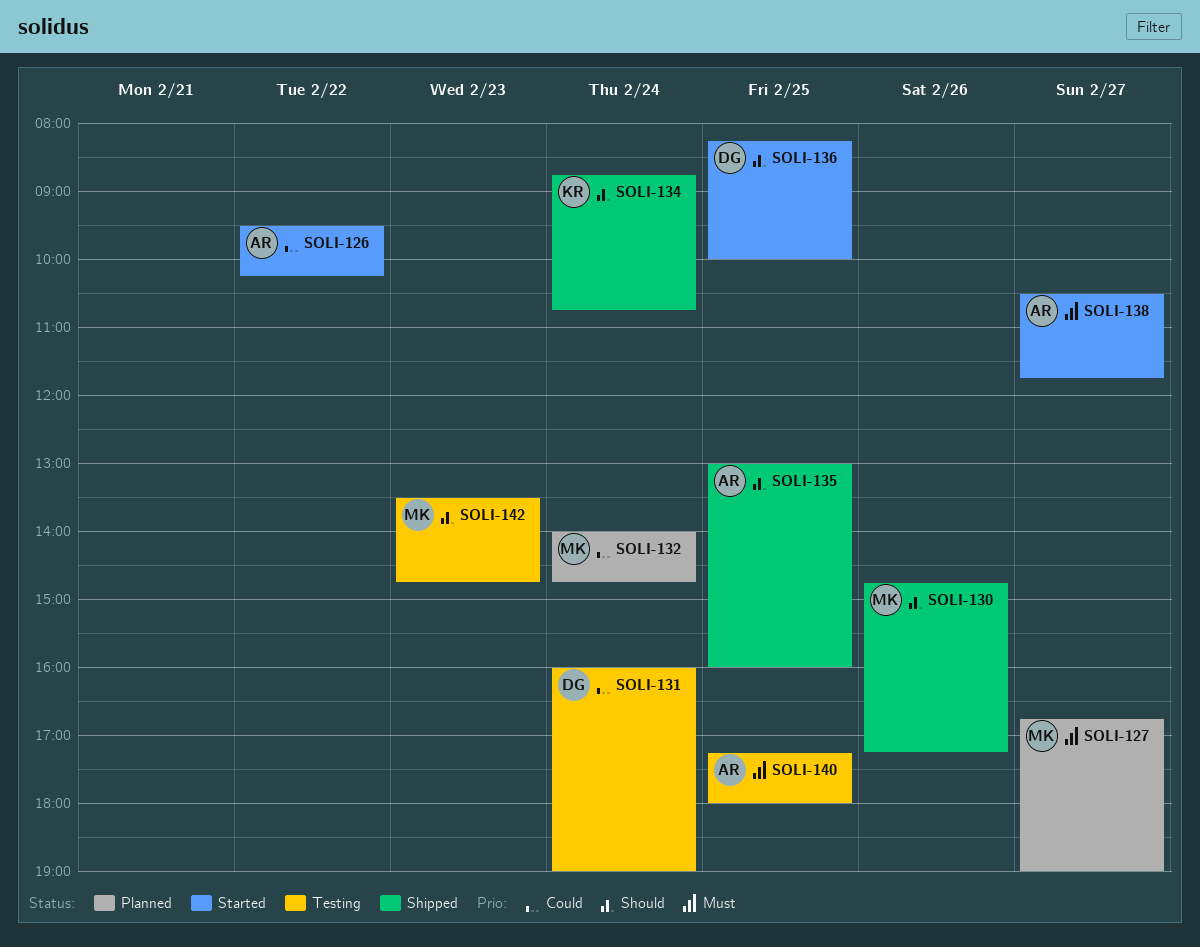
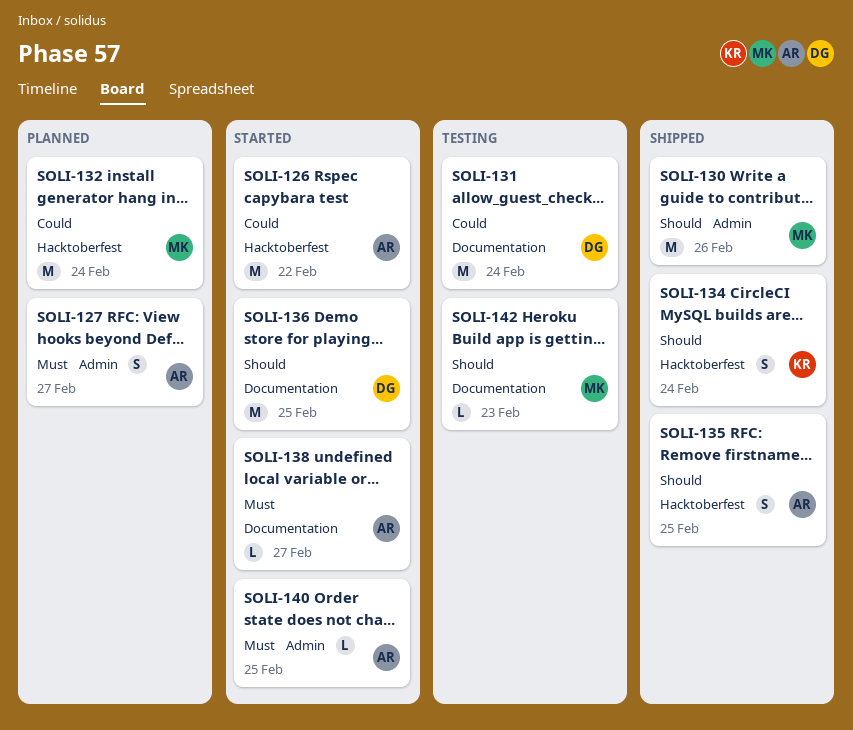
SOLI-127, owner: MK -> AR
SOLI-140, status: Testing -> Started

